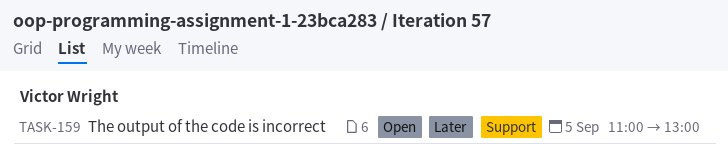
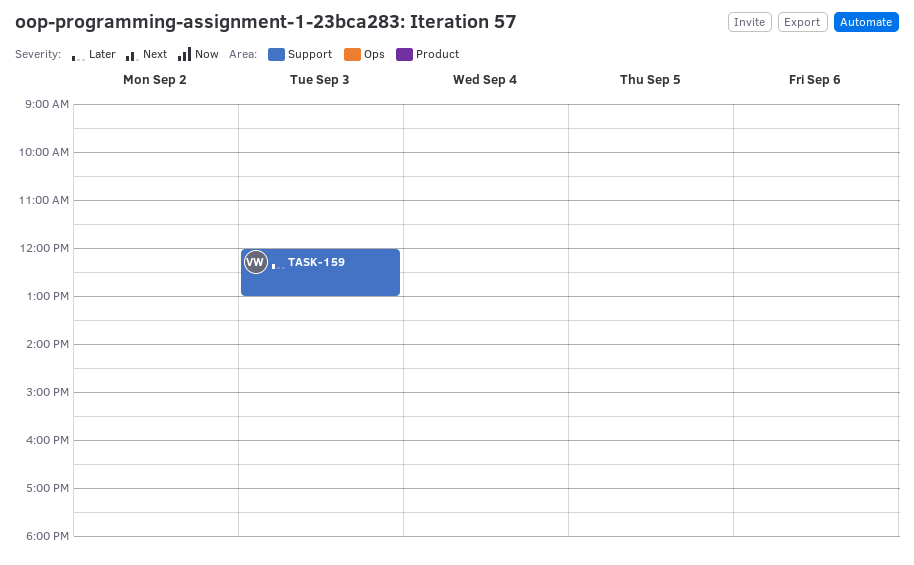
TASK-159, day: Sep 5 -> Sep 3
TASK-159, begins: 11:00 -> 12:00

